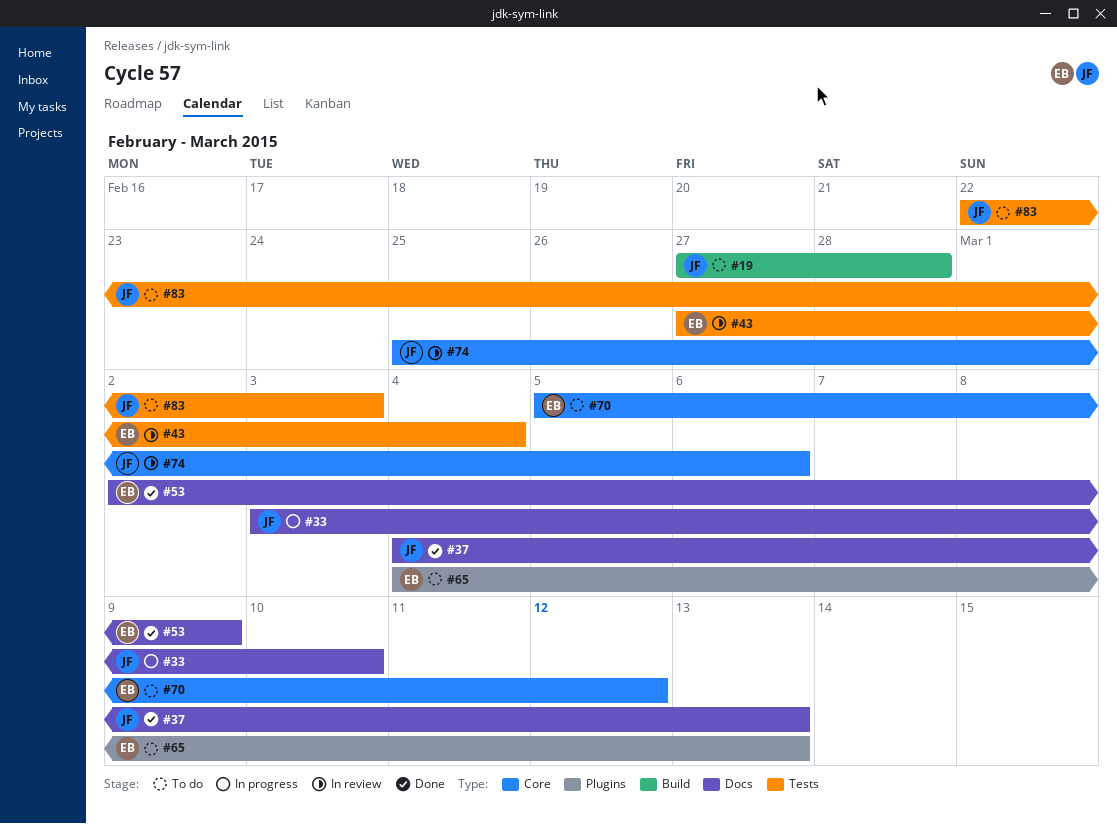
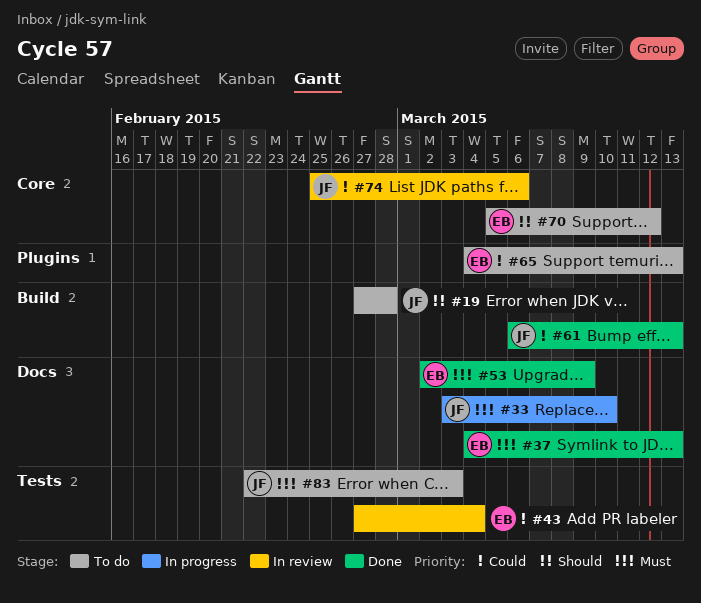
#37, owner: JF -> EB
#61: none -> present

